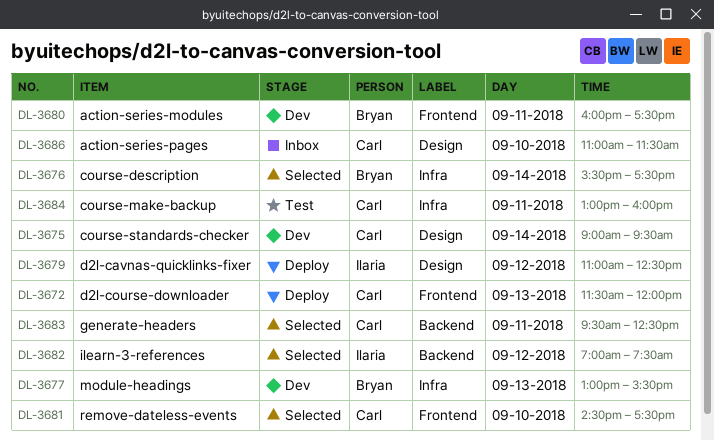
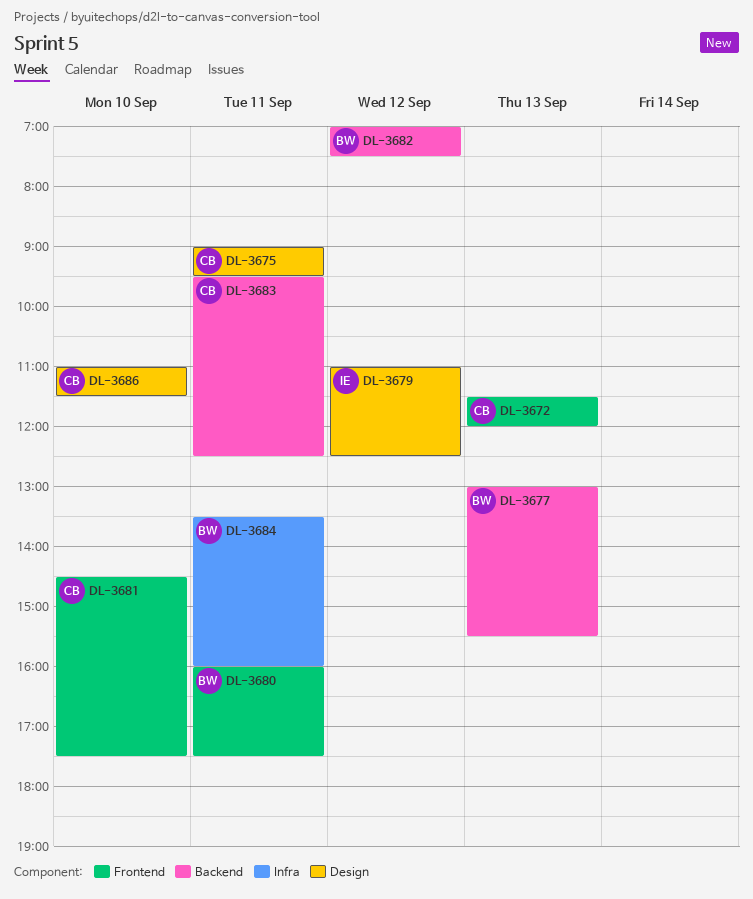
DL-3675, day: Sep 14 -> Sep 11
DL-3676: present -> none
DL-3677, label: Infra -> Backend
DL-3682, owner: Ilaria -> Bryan
DL-3684, owner: Carl -> Bryan
DL-3684, begins: 13:00 -> 13:30

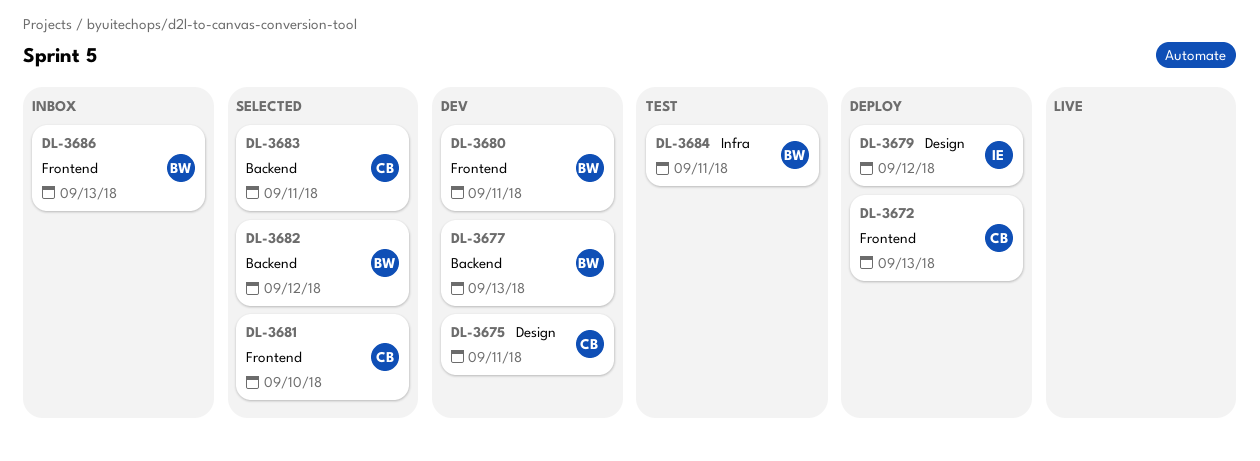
DL-3686, owner: CB -> BW
DL-3686, label: Design -> Frontend
DL-3686, day: Sep 10 -> Sep 13

